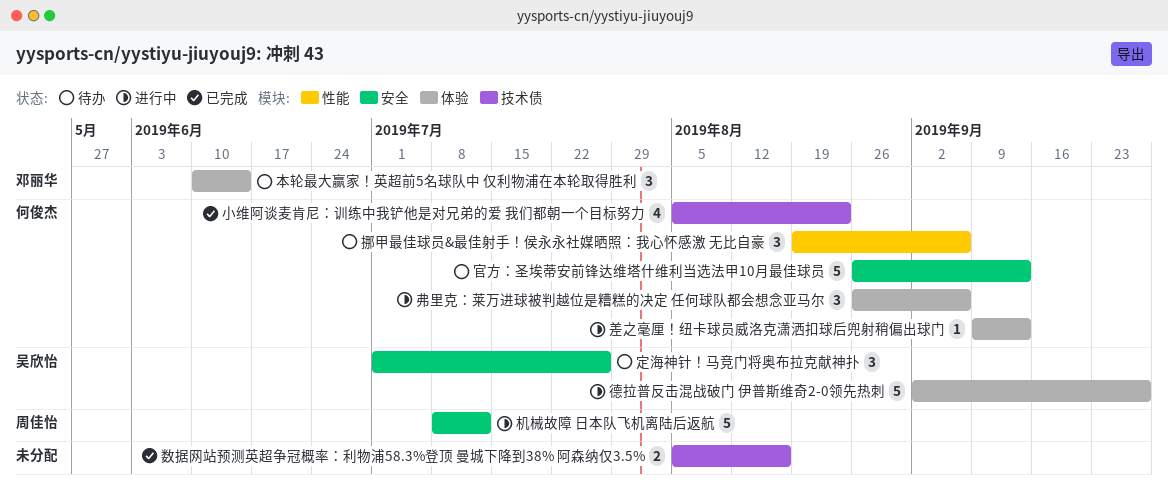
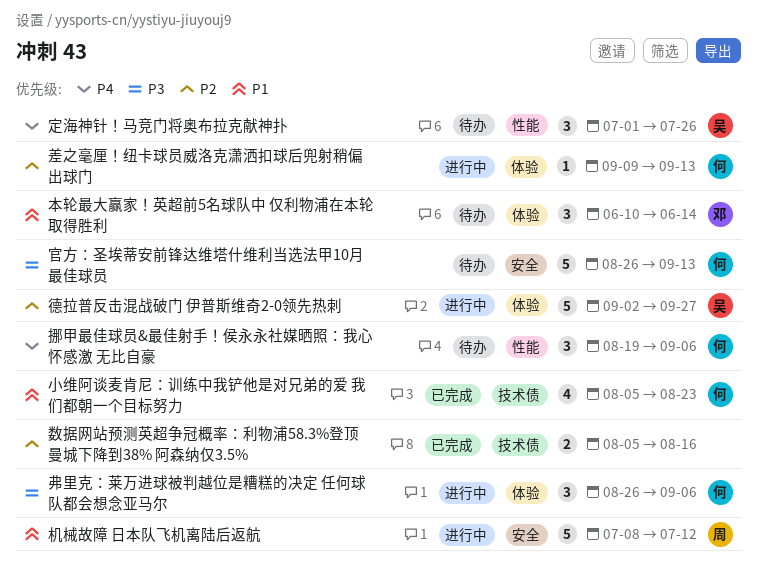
定海神针！马竞门将奥布拉克献神扑, label: 安全 -> 性能

